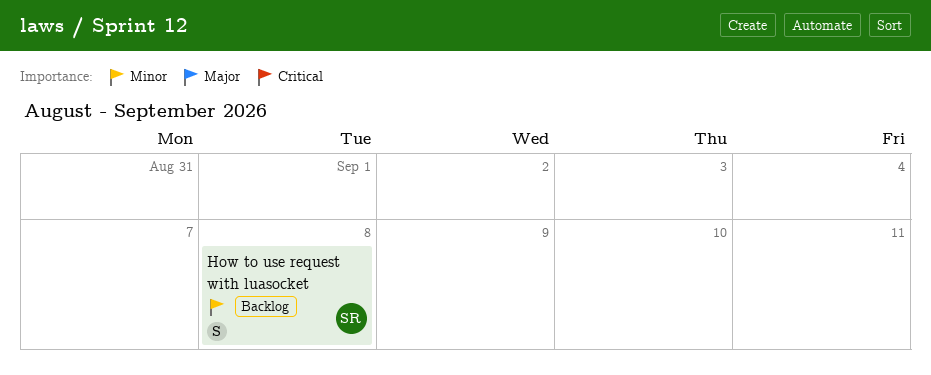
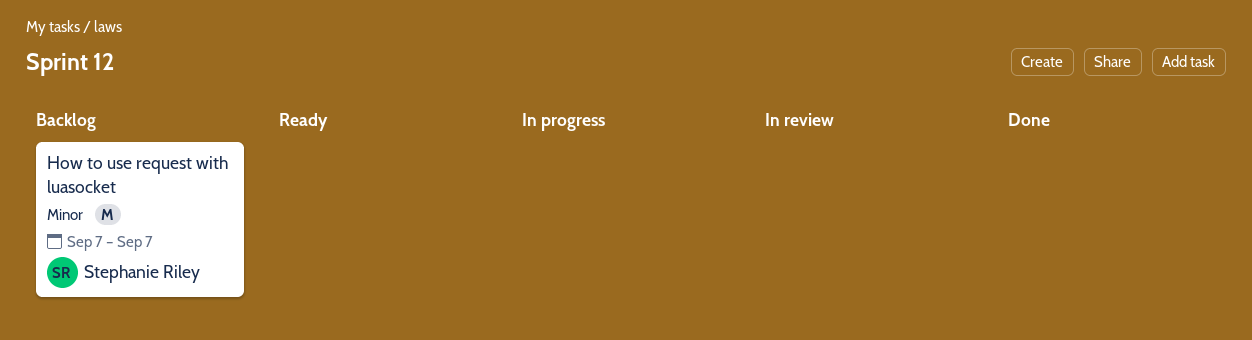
How to use request with luasocket, estimate: S -> M
How to use request with luasocket, due: Sep 8 -> Sep 7

